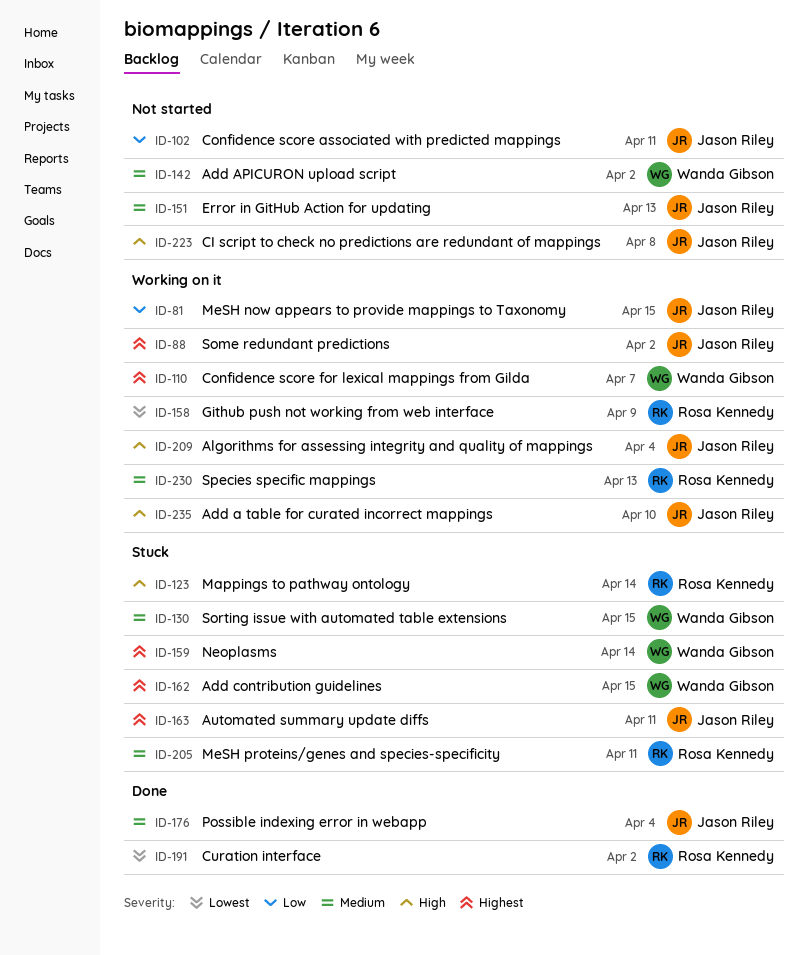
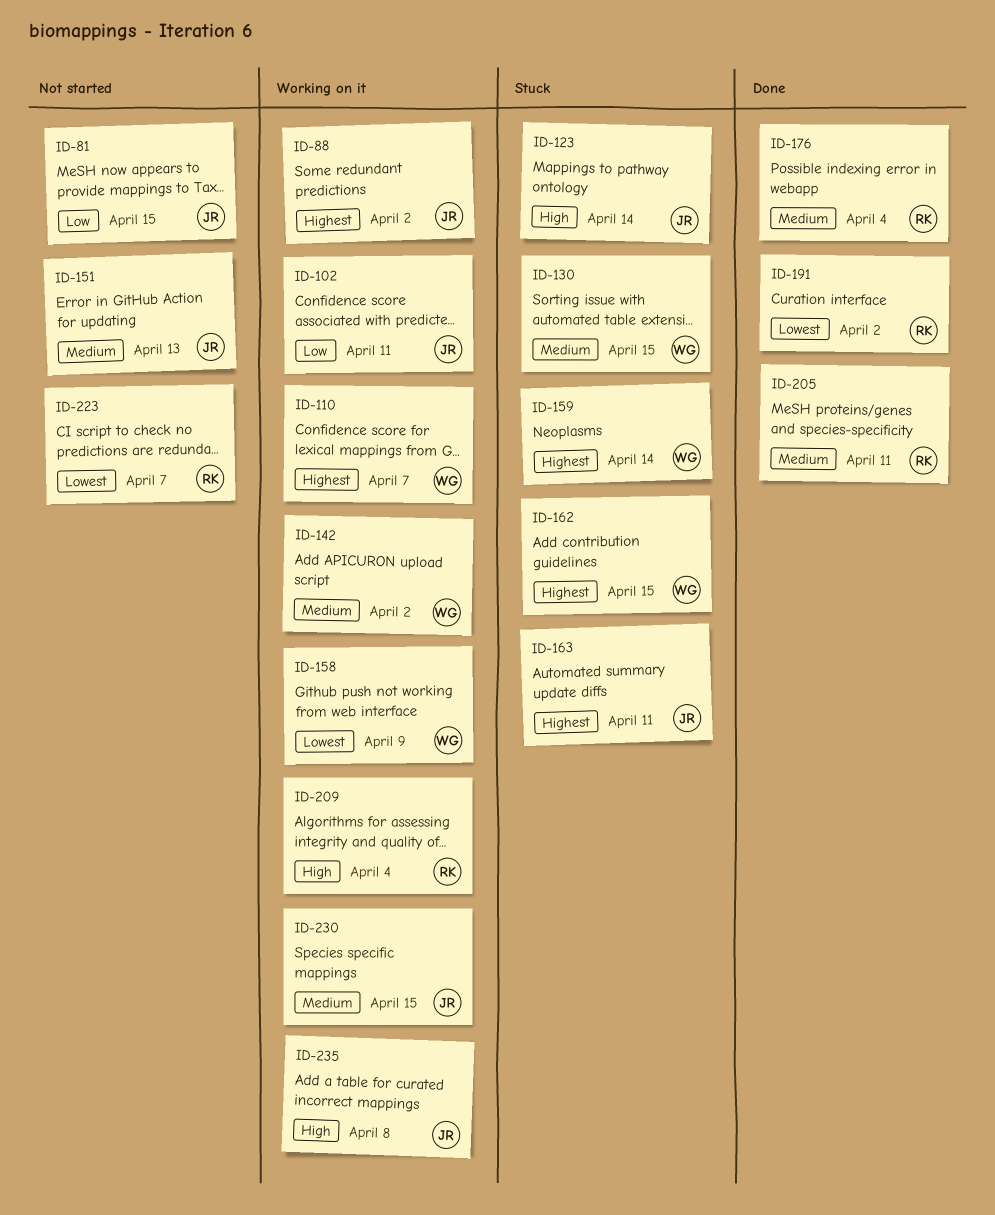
ID-81, status: Working on it -> Not started
ID-102, status: Not started -> Working on it
ID-123, owner: Rosa Kennedy -> Jason Riley
ID-142, status: Not started -> Working on it
ID-158, owner: Rosa Kennedy -> Wanda Gibson
ID-176, owner: Jason Riley -> Rosa Kennedy
ID-205, status: Stuck -> Done
ID-209, owner: Jason Riley -> Rosa Kennedy
ID-223, owner: Jason Riley -> Rosa Kennedy
ID-223, priority: High -> Lowest
ID-223, due: Apr 8 -> Apr 7
ID-230, owner: Rosa Kennedy -> Jason Riley
ID-230, due: Apr 13 -> Apr 15
ID-235, due: Apr 10 -> Apr 8

